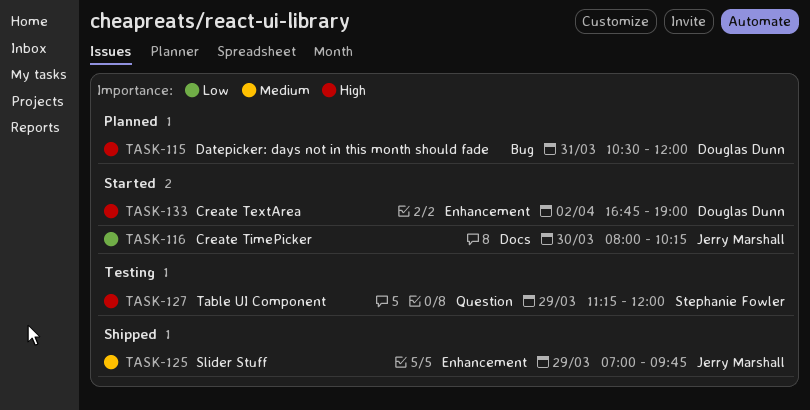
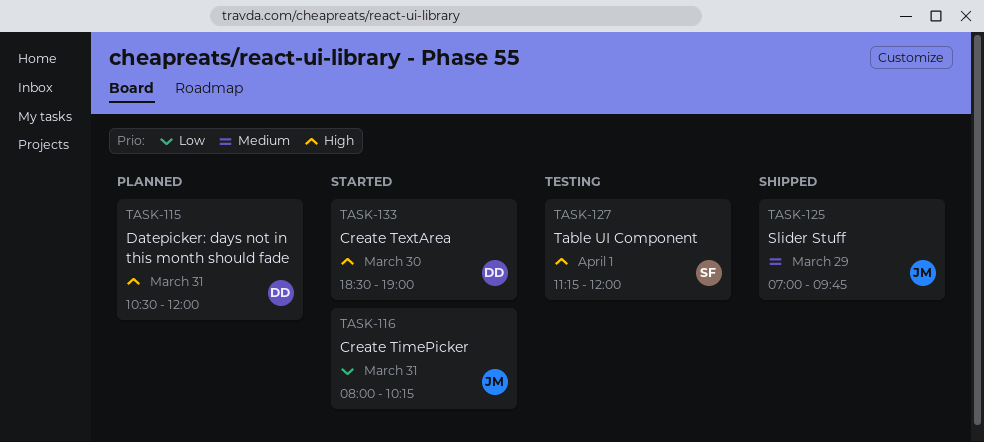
TASK-116, day: Mar 30 -> Mar 31
TASK-127, day: Mar 29 -> Apr 1
TASK-133, day: Apr 2 -> Mar 30
TASK-133, begins: 16:45 -> 18:30

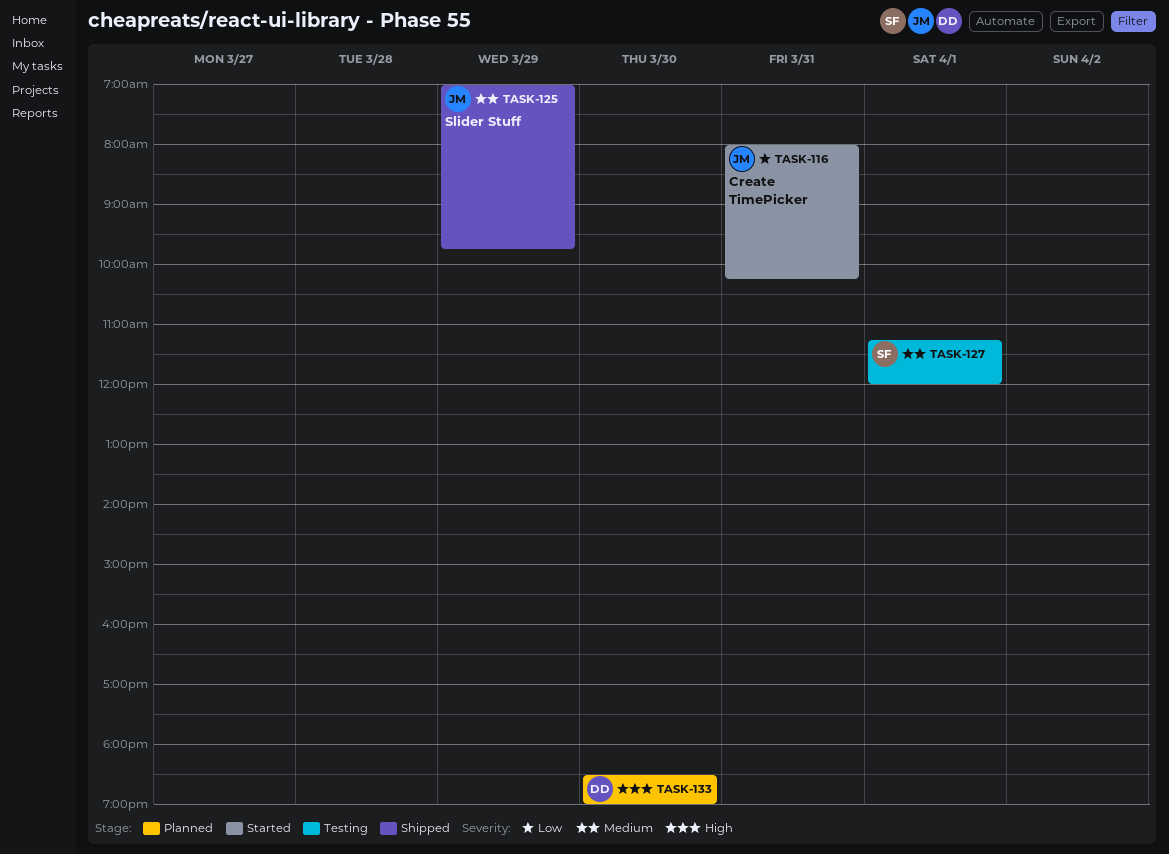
TASK-115: present -> none
TASK-127, priority: High -> Medium
TASK-133, status: Started -> Planned

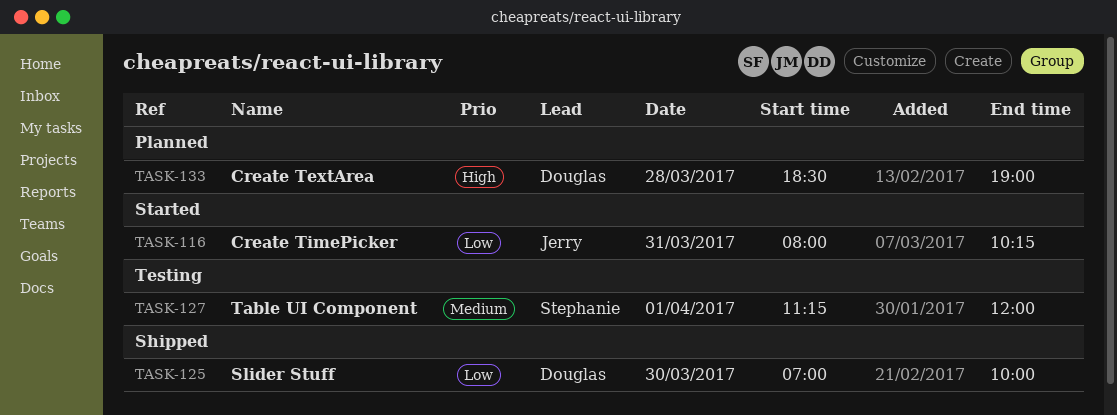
TASK-125, owner: Jerry -> Douglas
TASK-125, priority: Medium -> Low
TASK-125, day: Mar 29 -> Mar 30
TASK-125, ends: 09:45 -> 10:00
TASK-133, day: Mar 30 -> Mar 28

